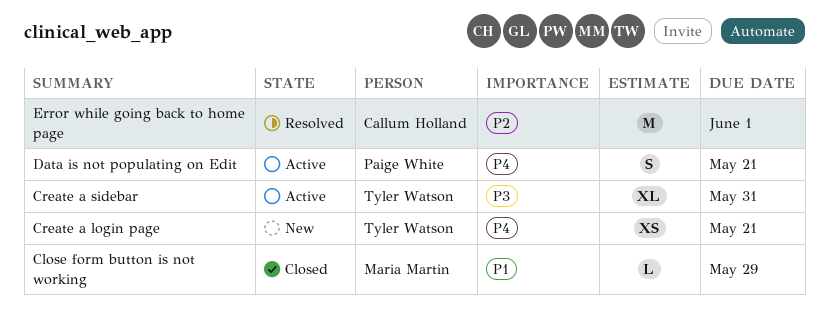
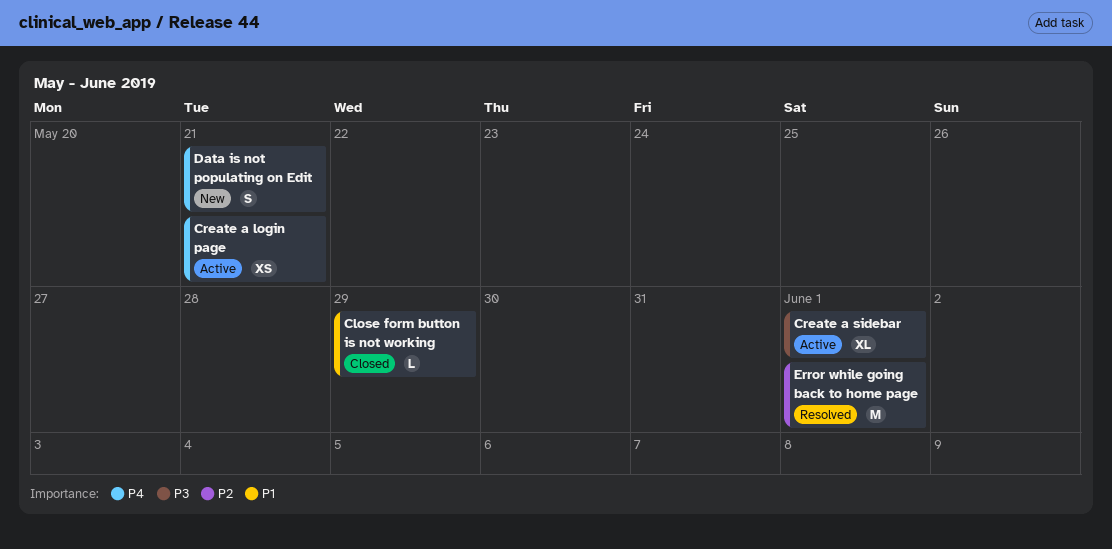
Create a login page, status: New -> Active
Create a sidebar, due: May 31 -> Jun 1
Data is not populating on Edit, status: Active -> New

